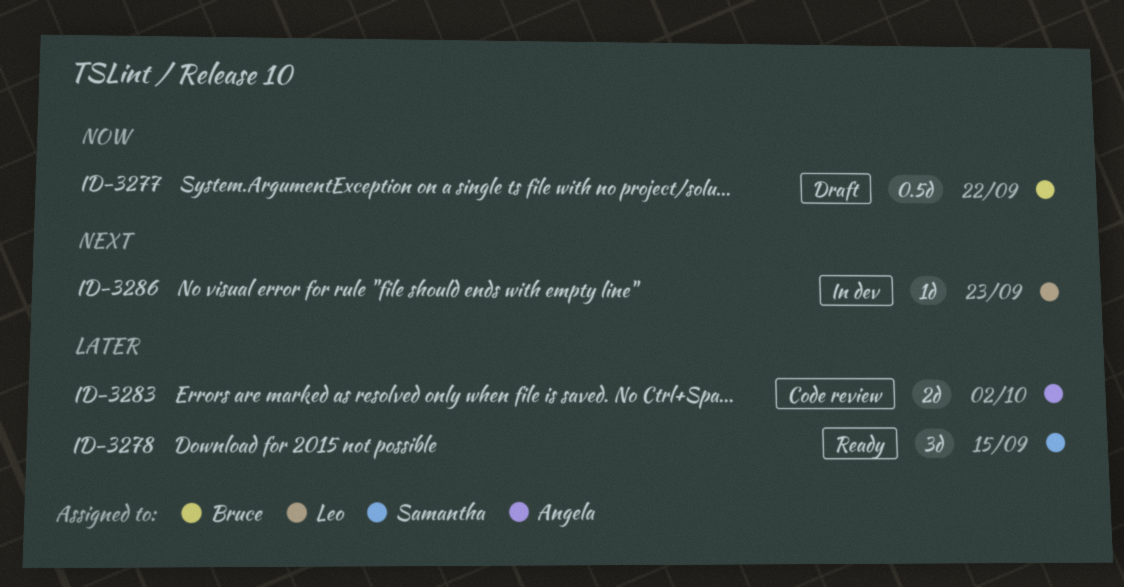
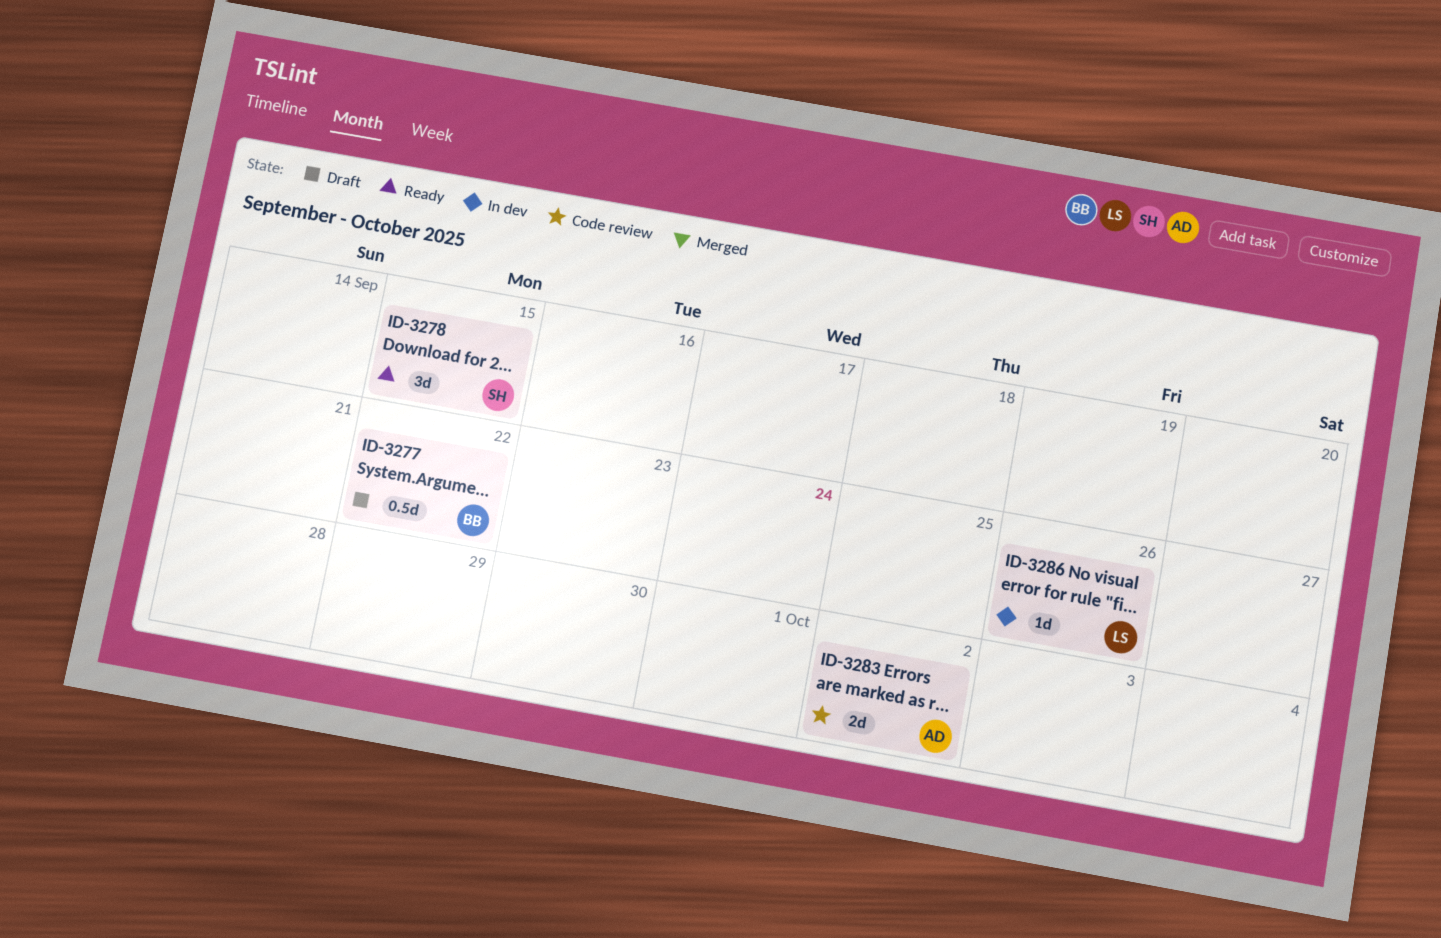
ID-3286, due: Sep 23 -> Sep 26

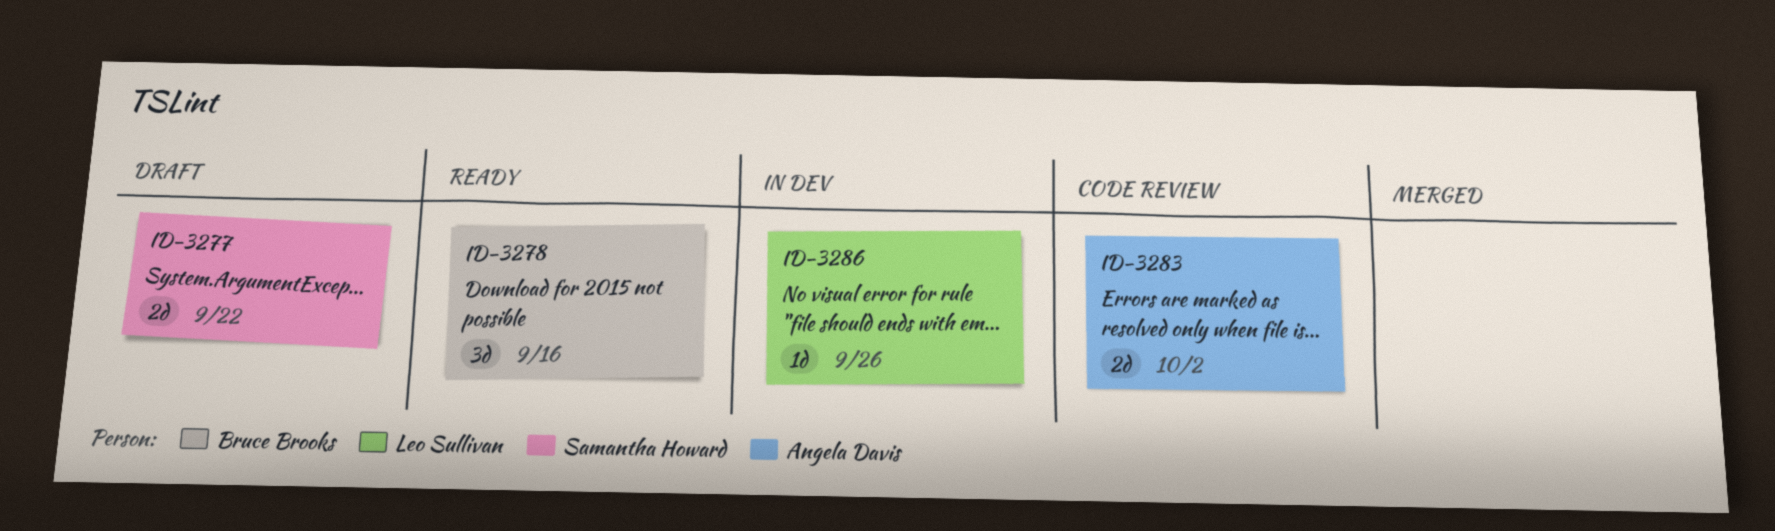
ID-3277, owner: Bruce Brooks -> Samantha Howard
ID-3277, estimate: 0.5d -> 2d
ID-3278, owner: Samantha Howard -> Bruce Brooks
ID-3278, due: Sep 15 -> Sep 16

